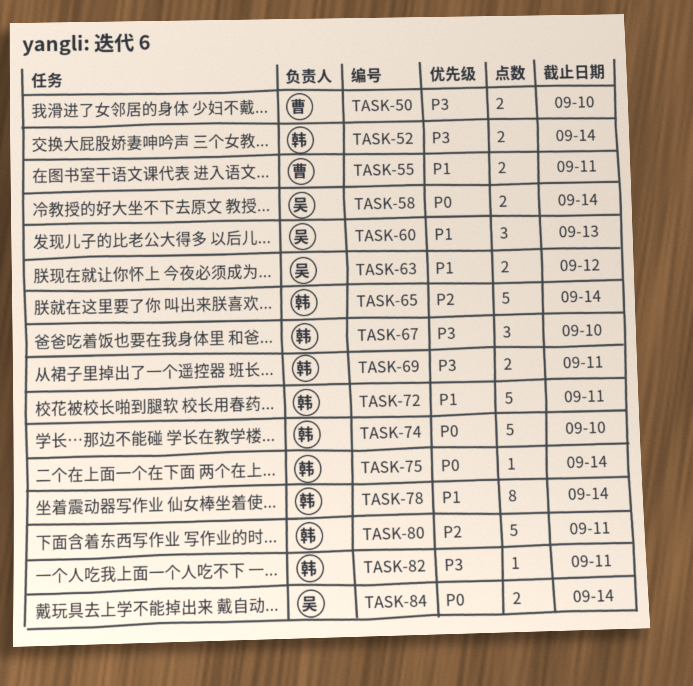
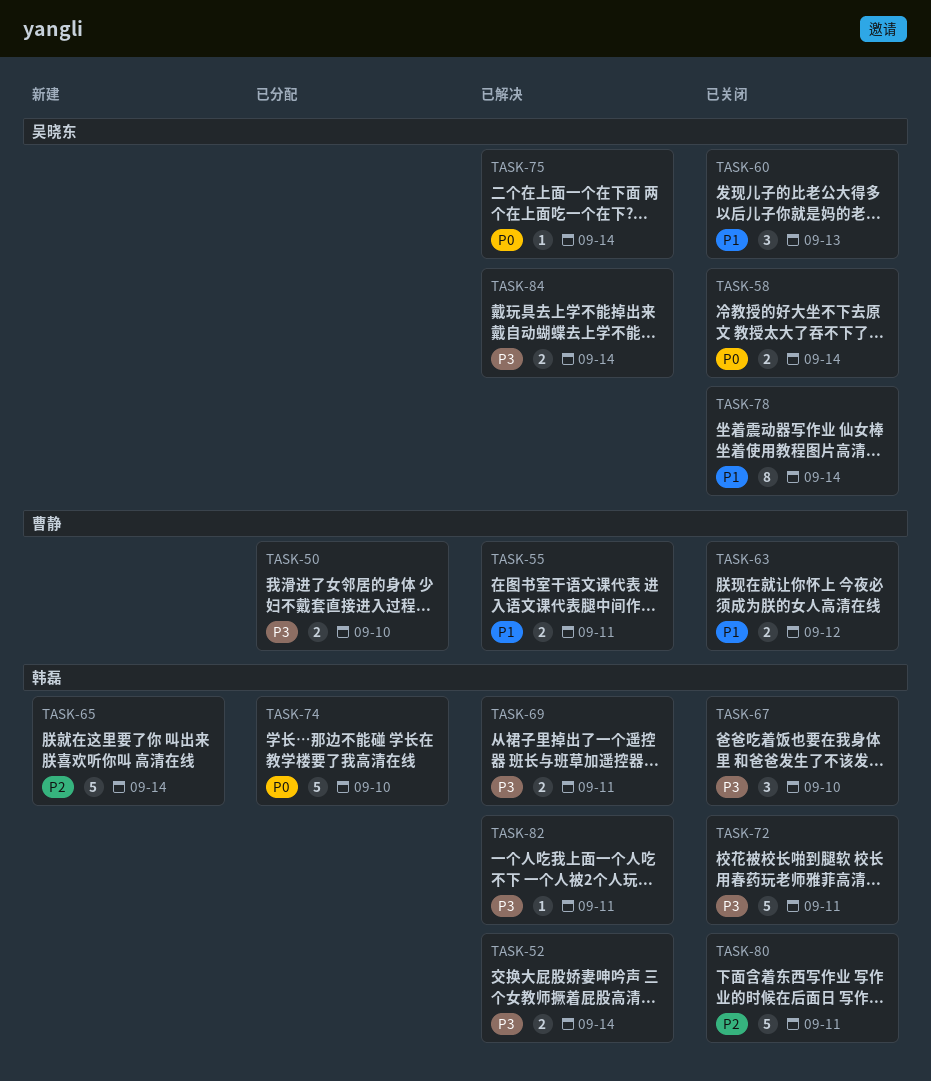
TASK-63, owner: 吴晓东 -> 曹静
TASK-72, priority: P1 -> P3
TASK-75, owner: 韩磊 -> 吴晓东
TASK-78, owner: 韩磊 -> 吴晓东
TASK-84, priority: P0 -> P3

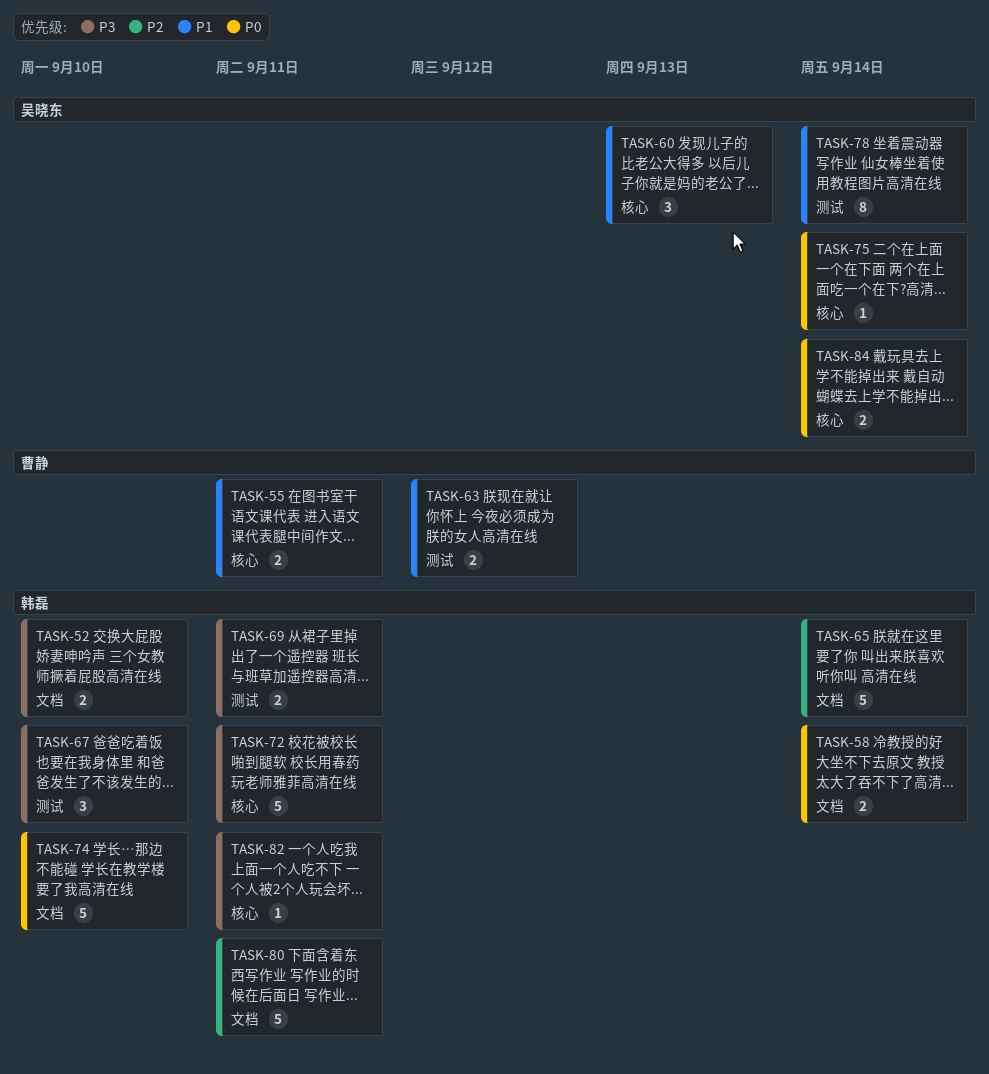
TASK-50: present -> none
TASK-52, due: Sep 14 -> Sep 10
TASK-58, owner: 吴晓东 -> 韩磊
TASK-84, priority: P3 -> P0

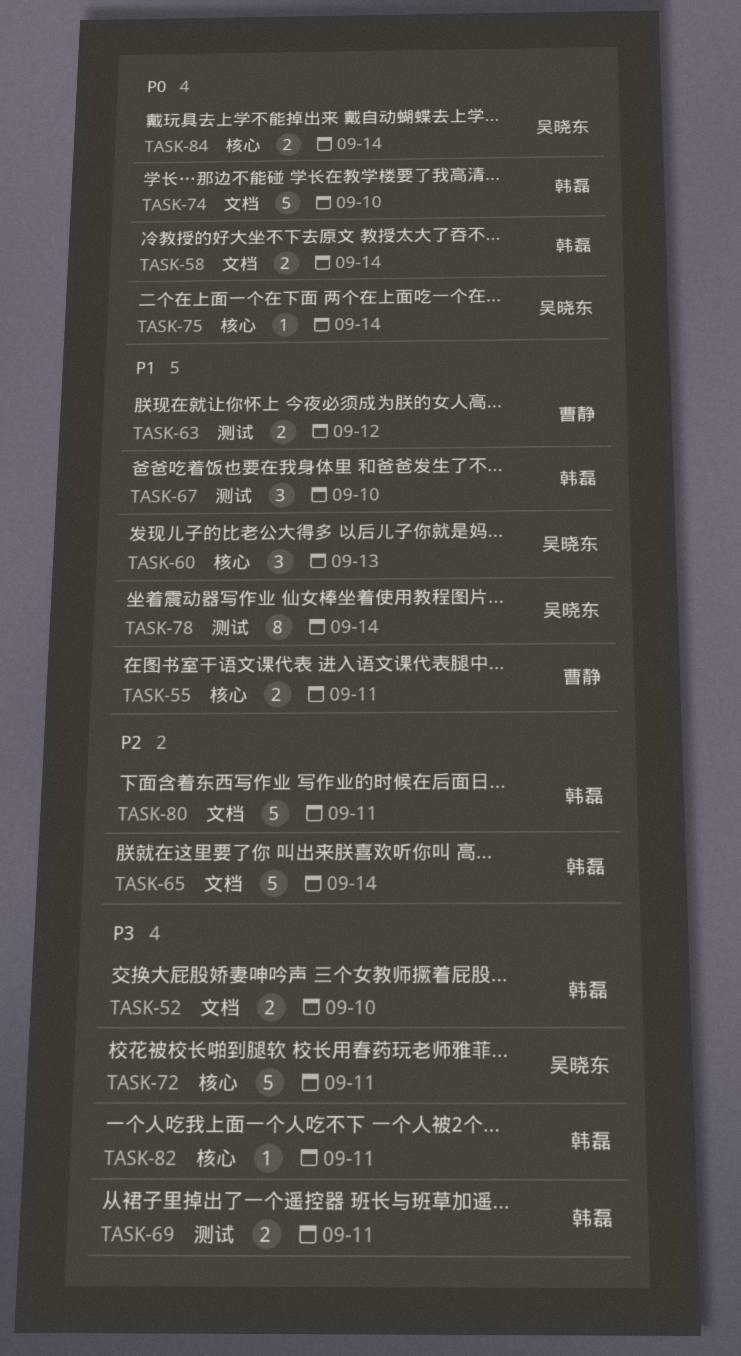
TASK-67, priority: P3 -> P1
TASK-72, owner: 韩磊 -> 吴晓东

